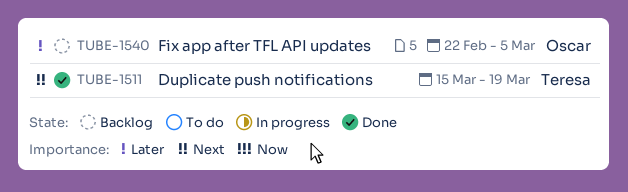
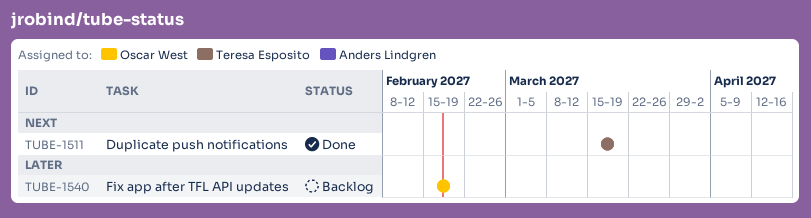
TUBE-1540, start: Feb 22 -> Feb 15
TUBE-1540, due: Mar 5 -> Feb 19

